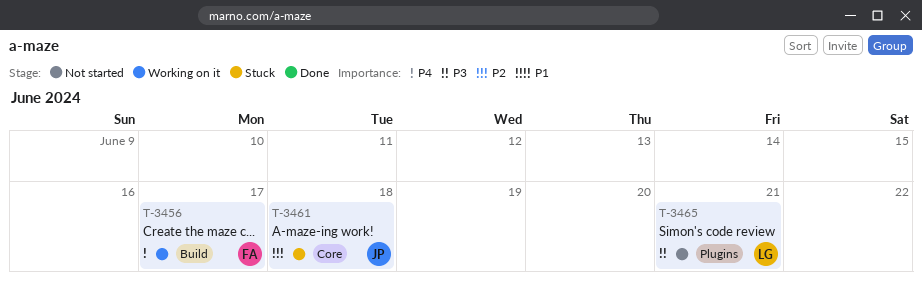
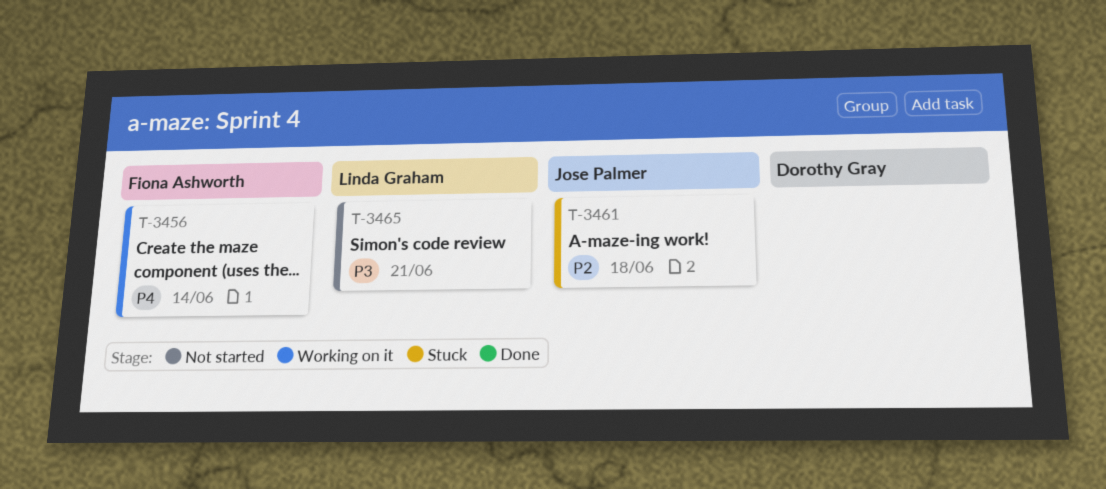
T-3456, due: Jun 17 -> Jun 14

